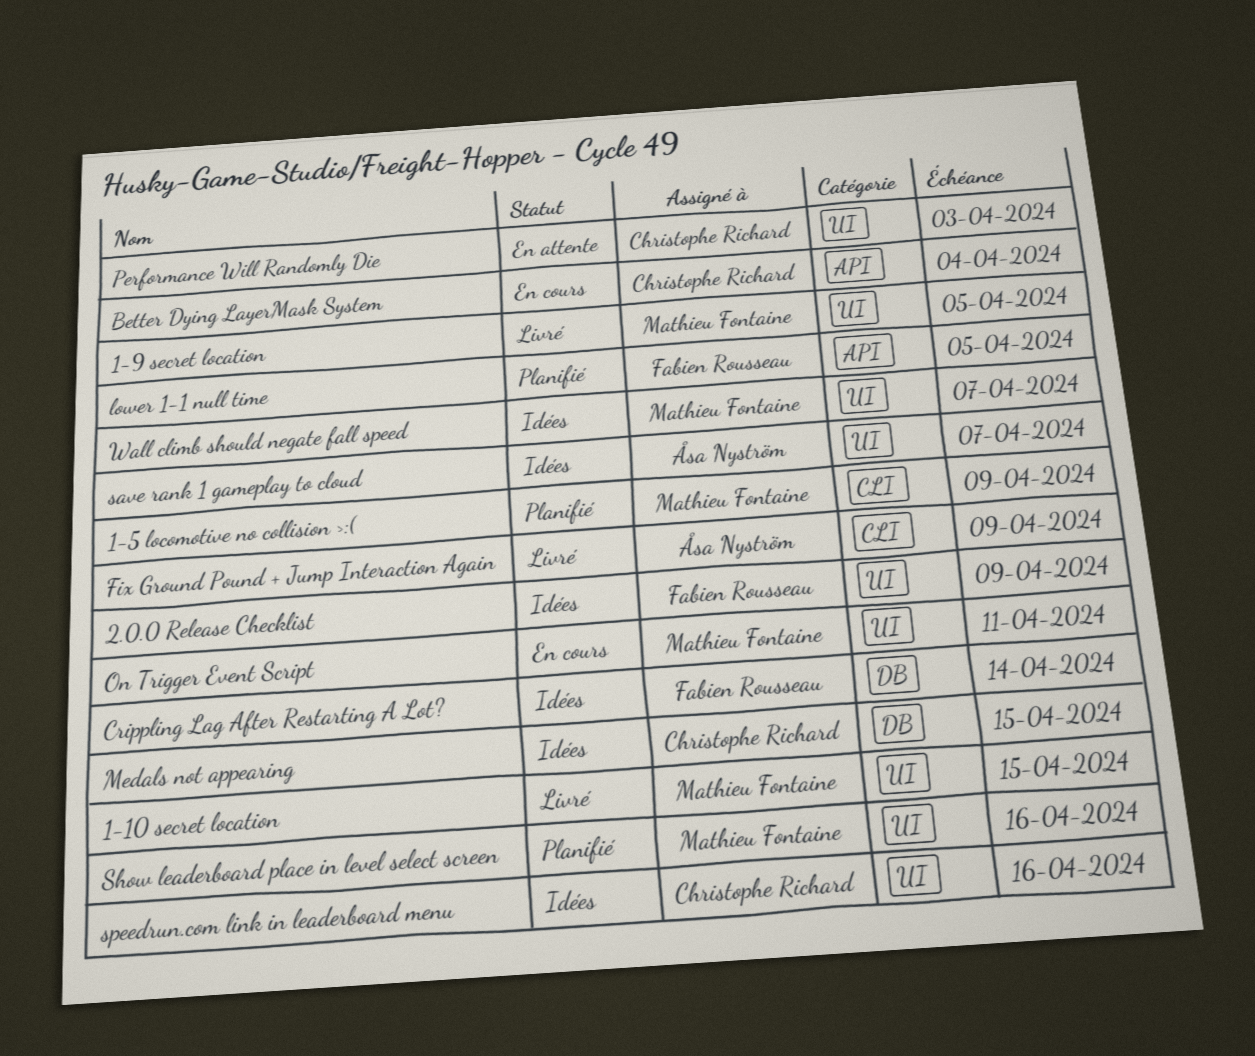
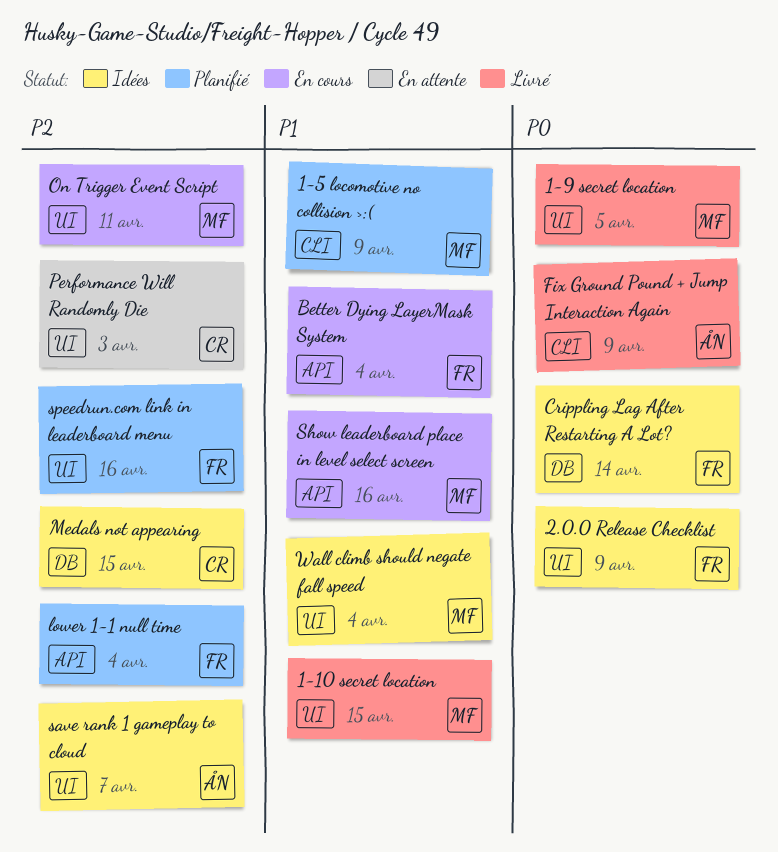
Better Dying LayerMask System, owner: Christophe Richard -> Fabien Rousseau
lower 1-1 null time, due: Apr 5 -> Apr 4
Show leaderboard place in level select screen, status: Planifié -> En cours
Show leaderboard place in level select screen, label: UI -> API
speedrun.com link in leaderboard menu, status: Idées -> Planifié
speedrun.com link in leaderboard menu, owner: Christophe Richard -> Fabien Rousseau
Wall climb should negate fall speed, due: Apr 7 -> Apr 4

